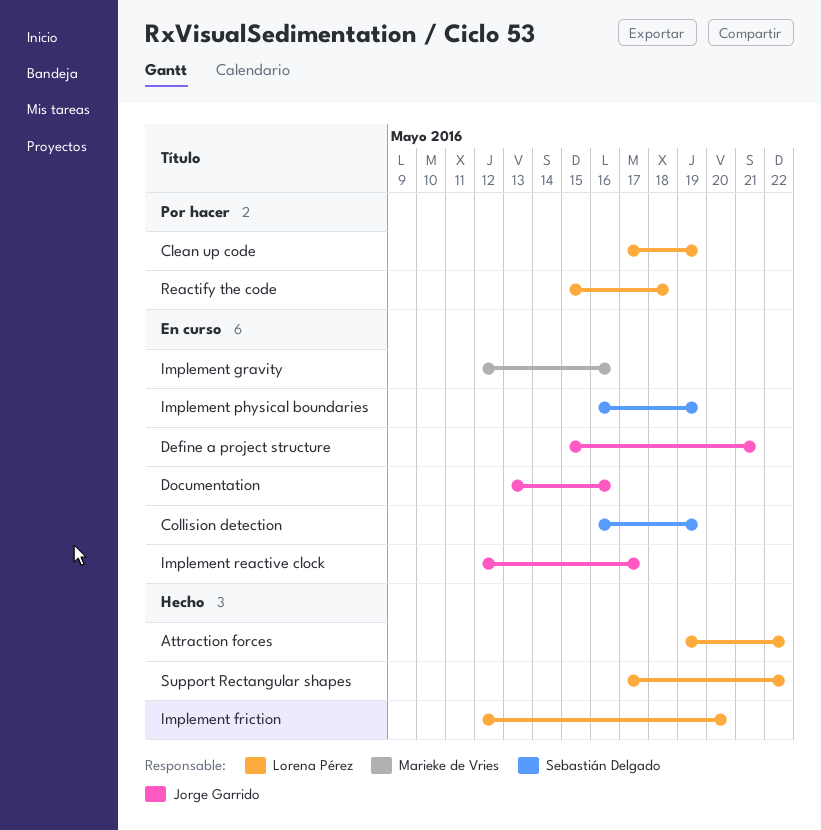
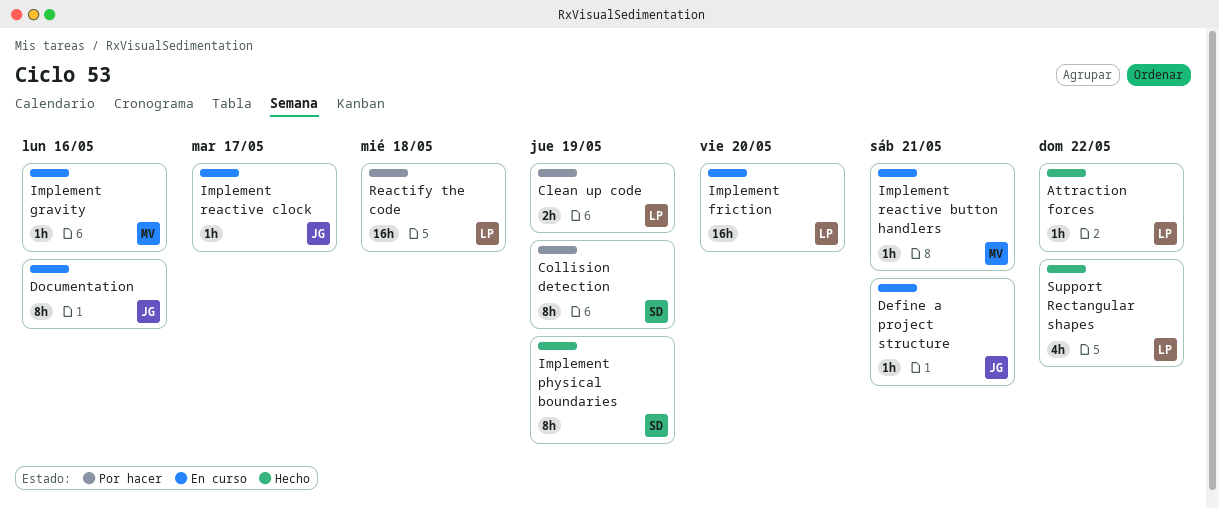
Collision detection, status: En curso -> Por hacer
Implement friction, status: Hecho -> En curso
Implement physical boundaries, status: En curso -> Hecho
Implement reactive button handlers: none -> present

